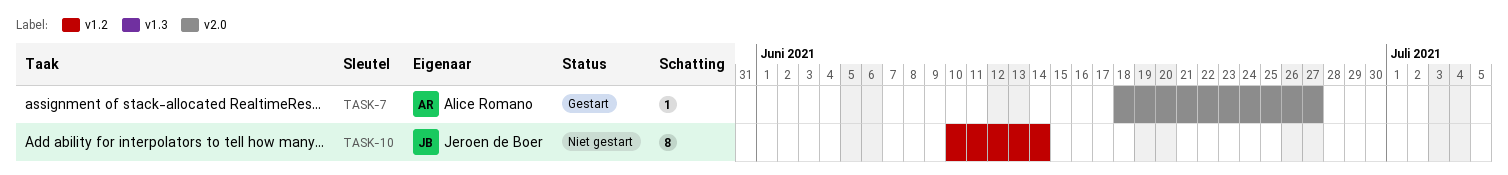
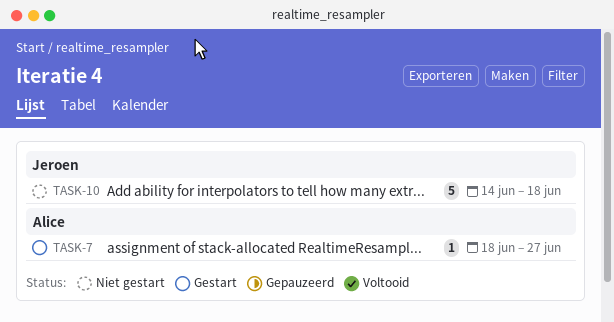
TASK-10, estimate: 8 -> 5
TASK-10, start: Jun 10 -> Jun 14
TASK-10, due: Jun 14 -> Jun 18

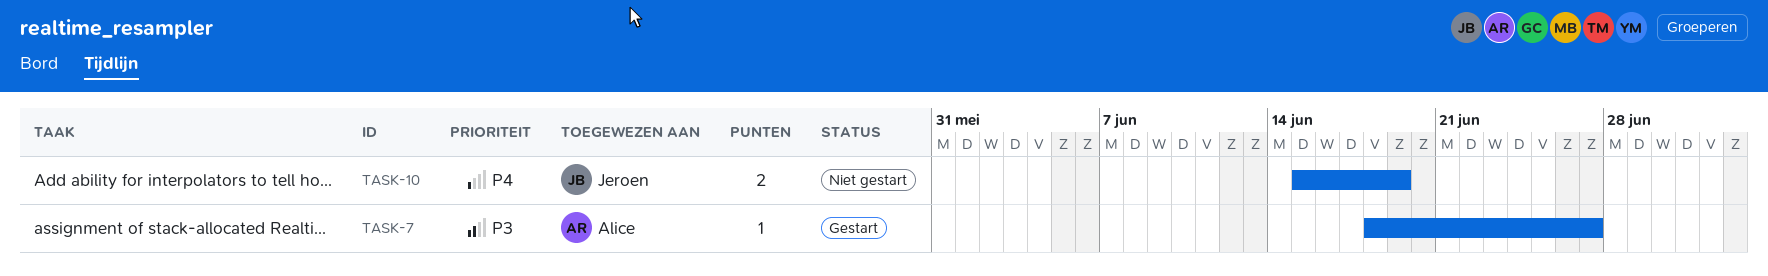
TASK-10, estimate: 5 -> 2
TASK-10, start: Jun 14 -> Jun 15
TASK-10, due: Jun 18 -> Jun 19

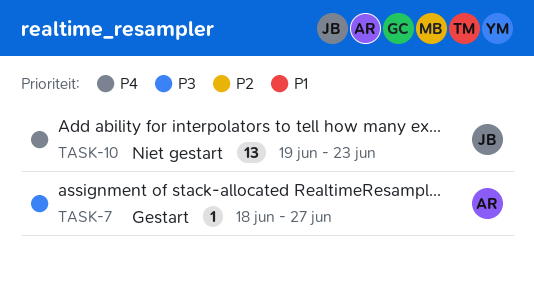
TASK-10, estimate: 2 -> 13
TASK-10, start: Jun 15 -> Jun 19
TASK-10, due: Jun 19 -> Jun 23

